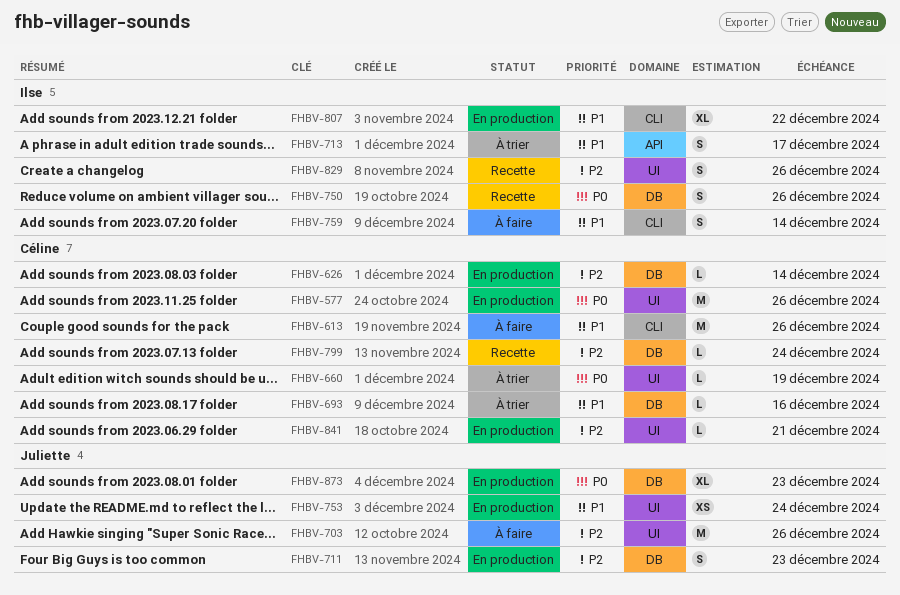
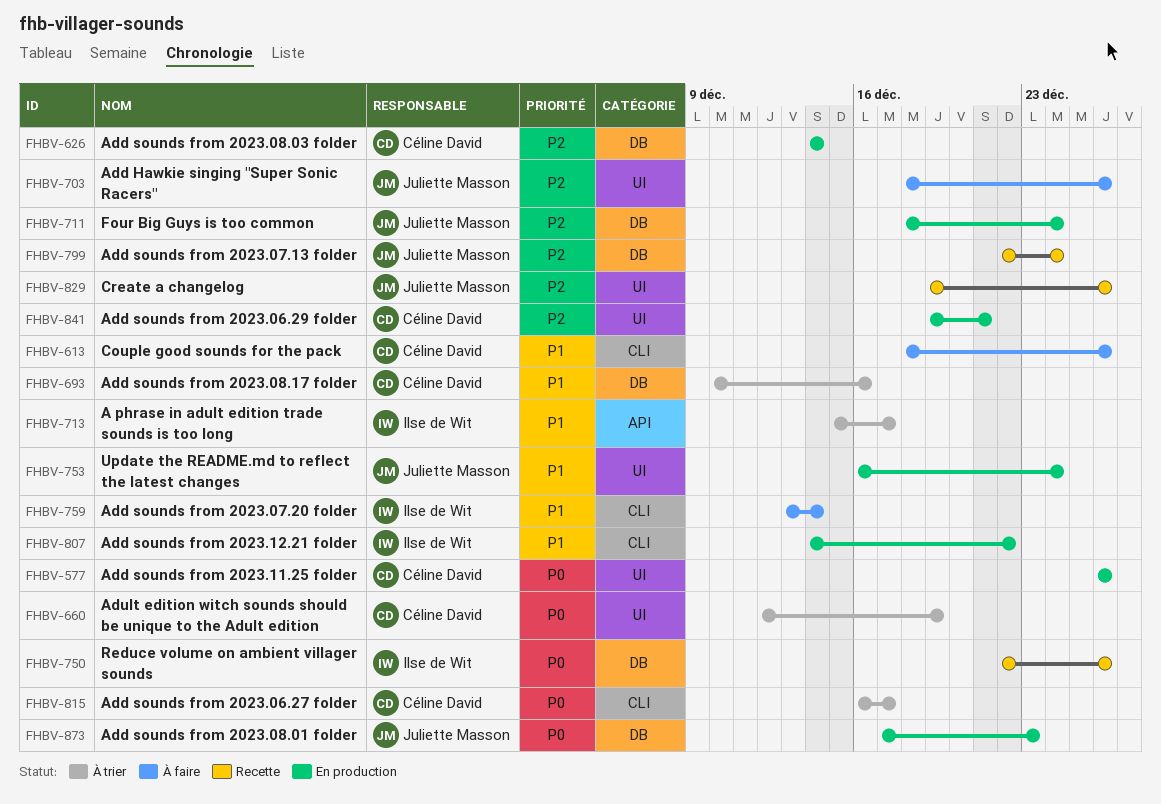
FHBV-711, due: Dec 23 -> Dec 24
FHBV-799, owner: Céline David -> Juliette Masson
FHBV-815: none -> present
FHBV-829, owner: Ilse de Wit -> Juliette Masson

